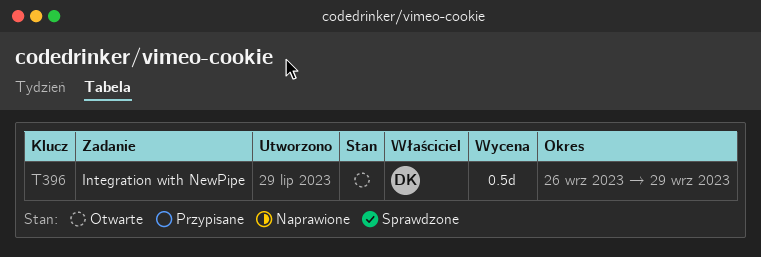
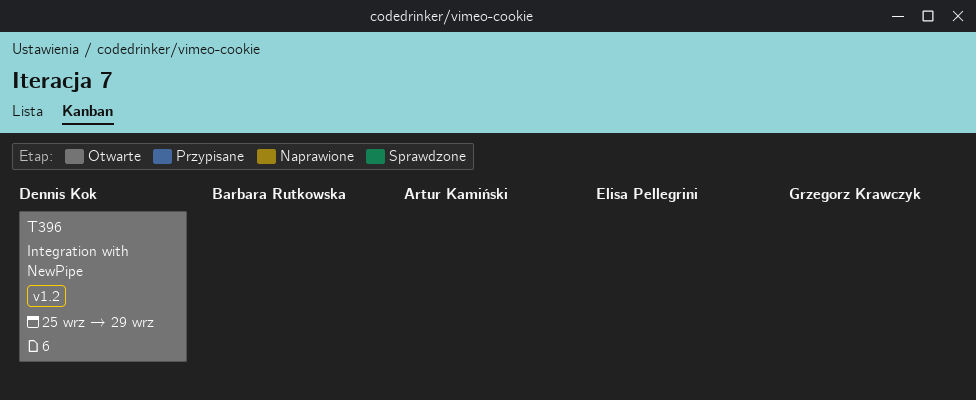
T396, start: Sep 26 -> Sep 25

